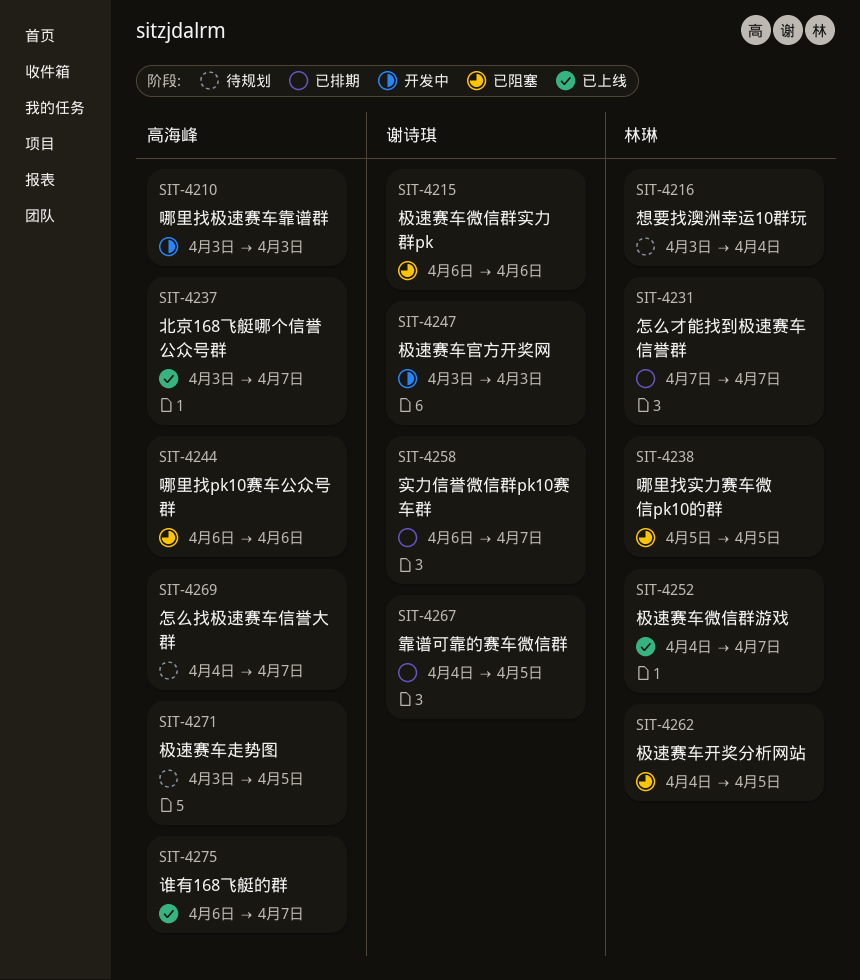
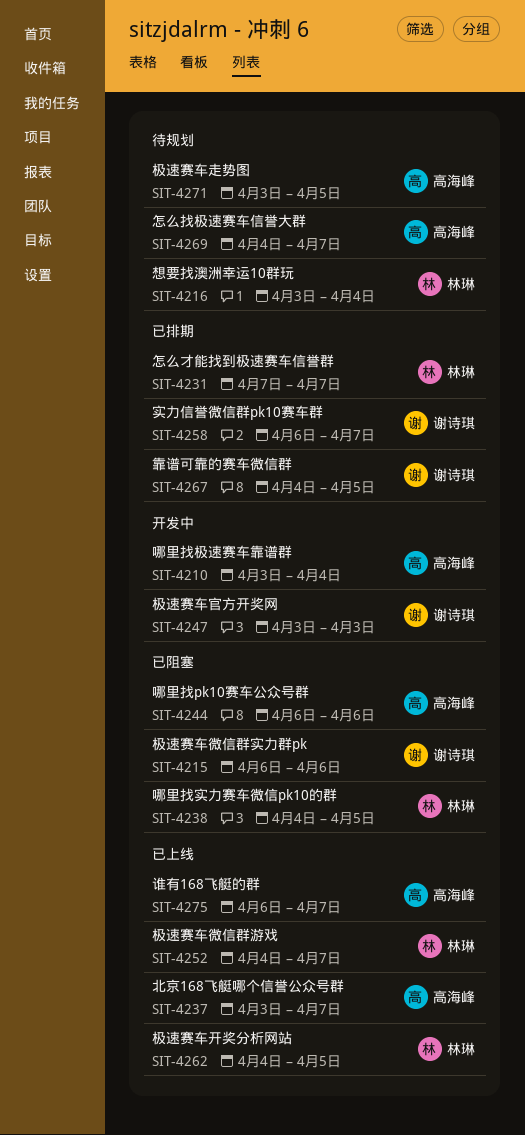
SIT-4210, due: Apr 3 -> Apr 4
SIT-4238, start: Apr 5 -> Apr 4
SIT-4262, status: 已阻塞 -> 已上线

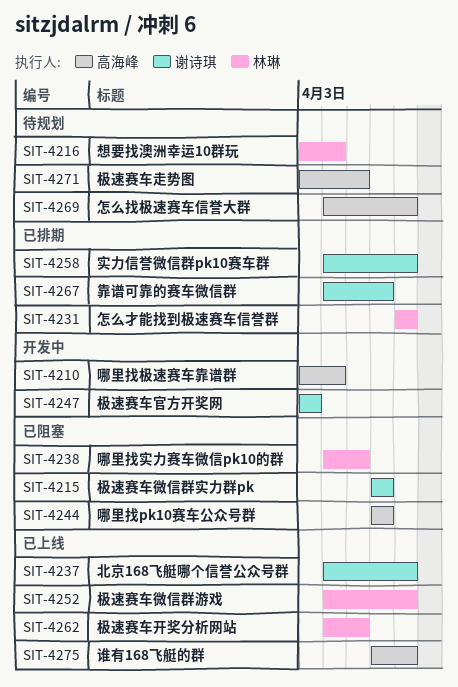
SIT-4237, owner: 高海峰 -> 谢诗琪
SIT-4237, start: Apr 3 -> Apr 4
SIT-4258, start: Apr 6 -> Apr 4
SIT-4267, due: Apr 5 -> Apr 6

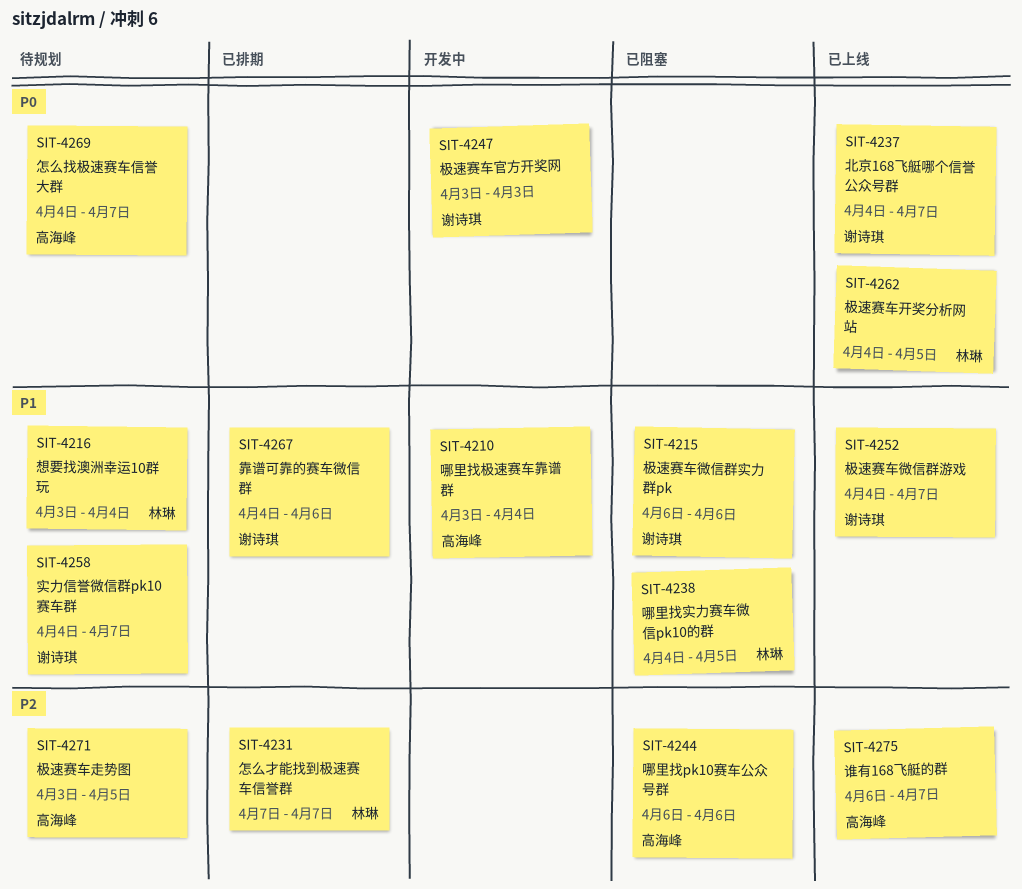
SIT-4252, owner: 林琳 -> 谢诗琪
SIT-4258, status: 已排期 -> 待规划

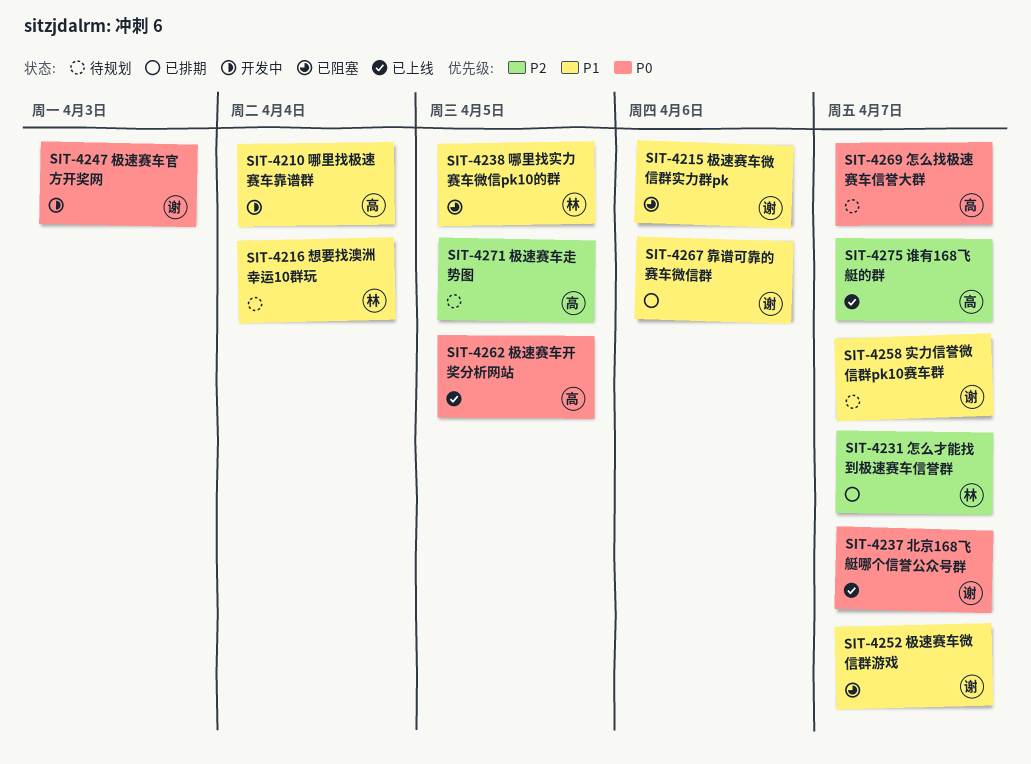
SIT-4244: present -> none
SIT-4252, status: 已上线 -> 已阻塞
SIT-4262, owner: 林琳 -> 高海峰

